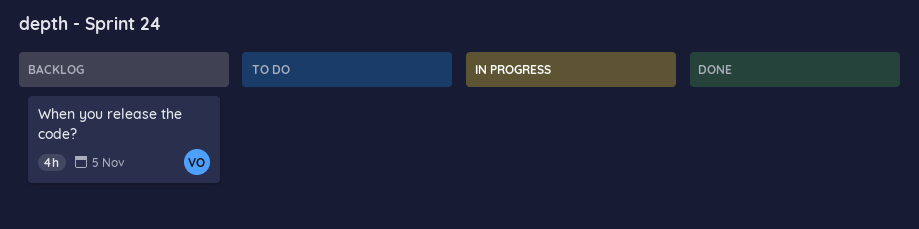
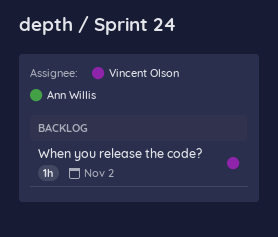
When you release the code?, estimate: 4h -> 1h
When you release the code?, due: Nov 5 -> Nov 2

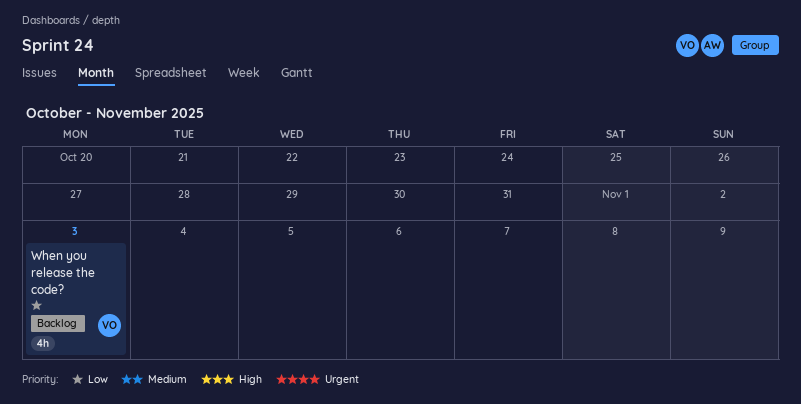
When you release the code?, estimate: 1h -> 4h
When you release the code?, due: Nov 2 -> Nov 3

